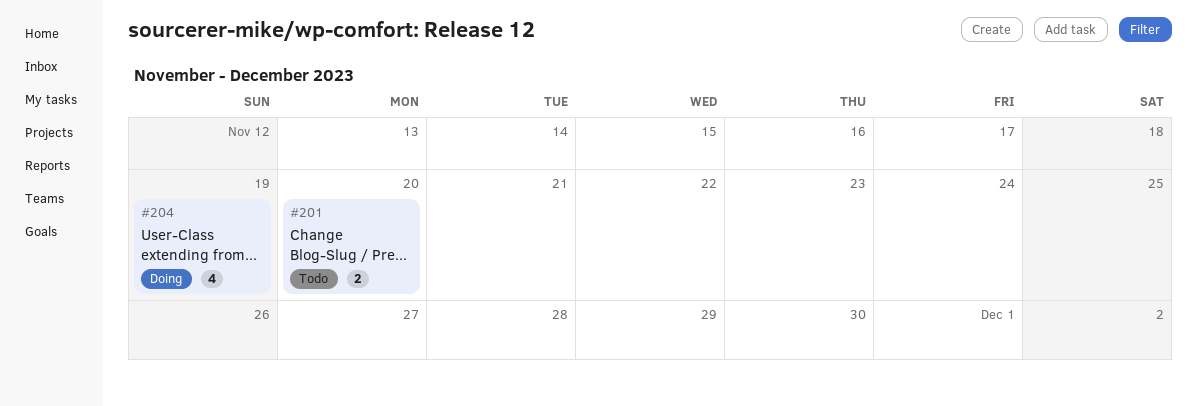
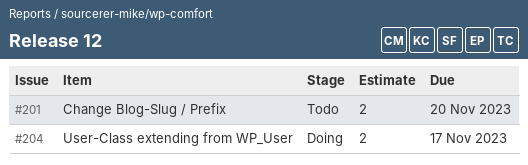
#204, estimate: 4 -> 2
#204, due: Nov 19 -> Nov 17

